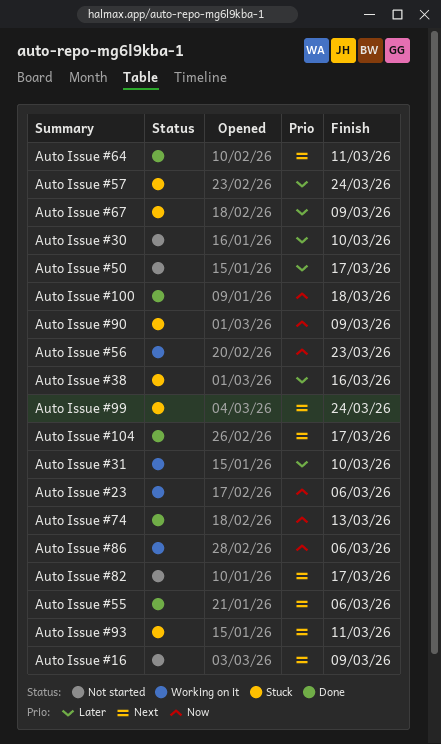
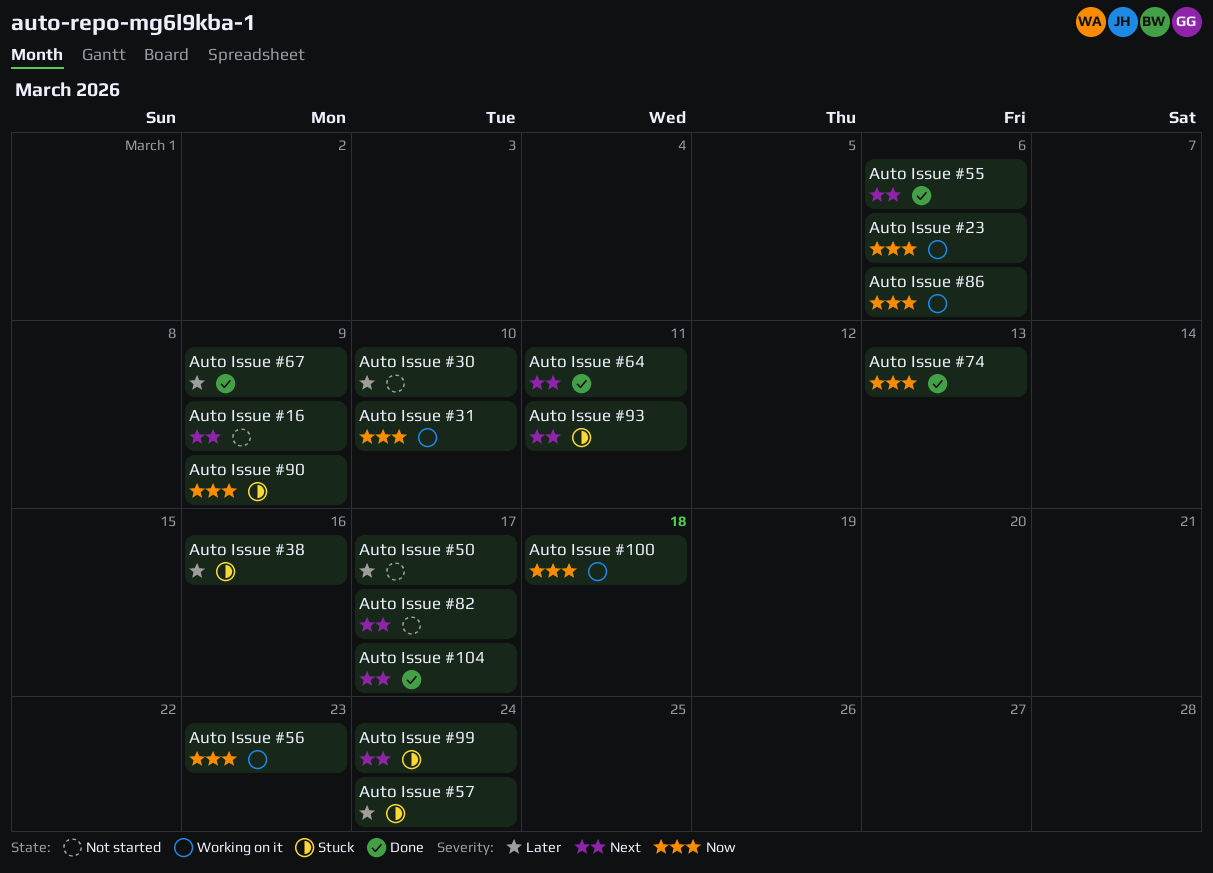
Auto Issue #100, status: Done -> Working on it
Auto Issue #31, priority: Later -> Now
Auto Issue #67, status: Stuck -> Done

